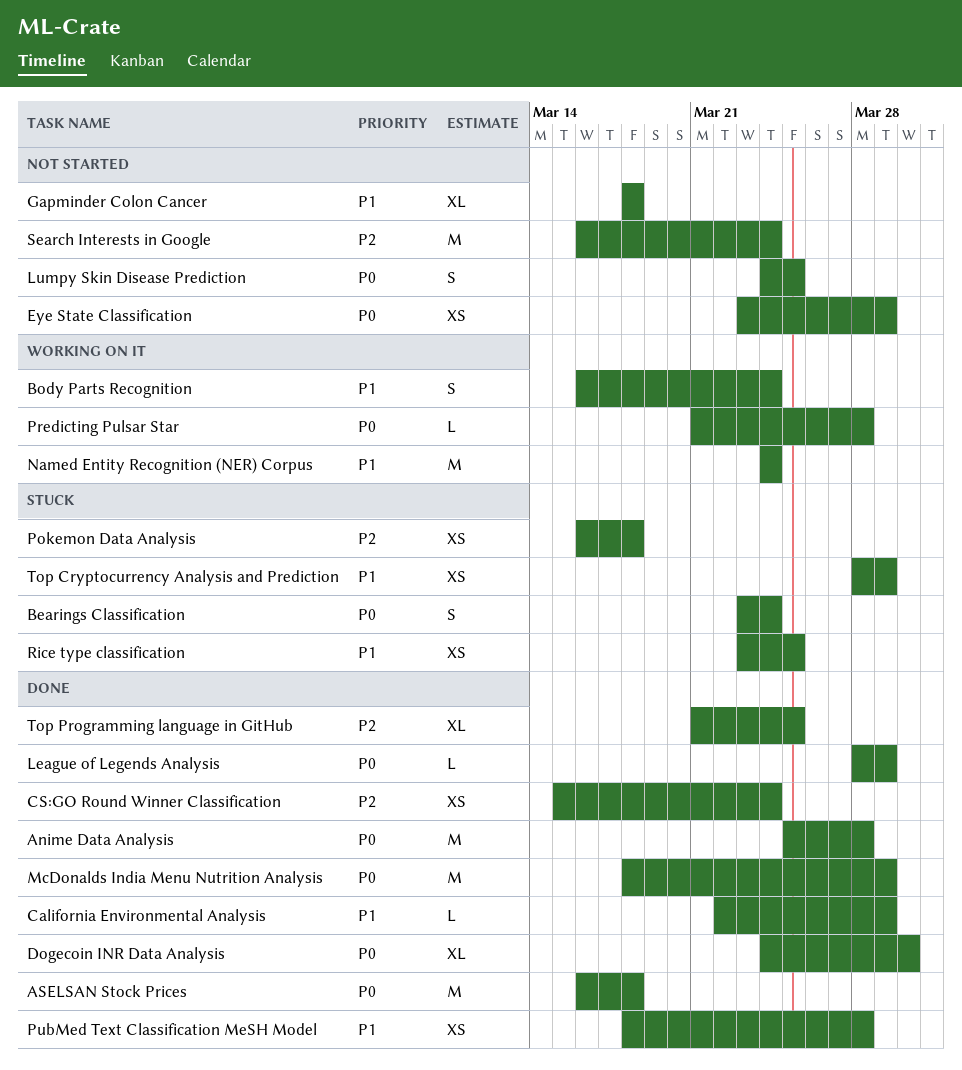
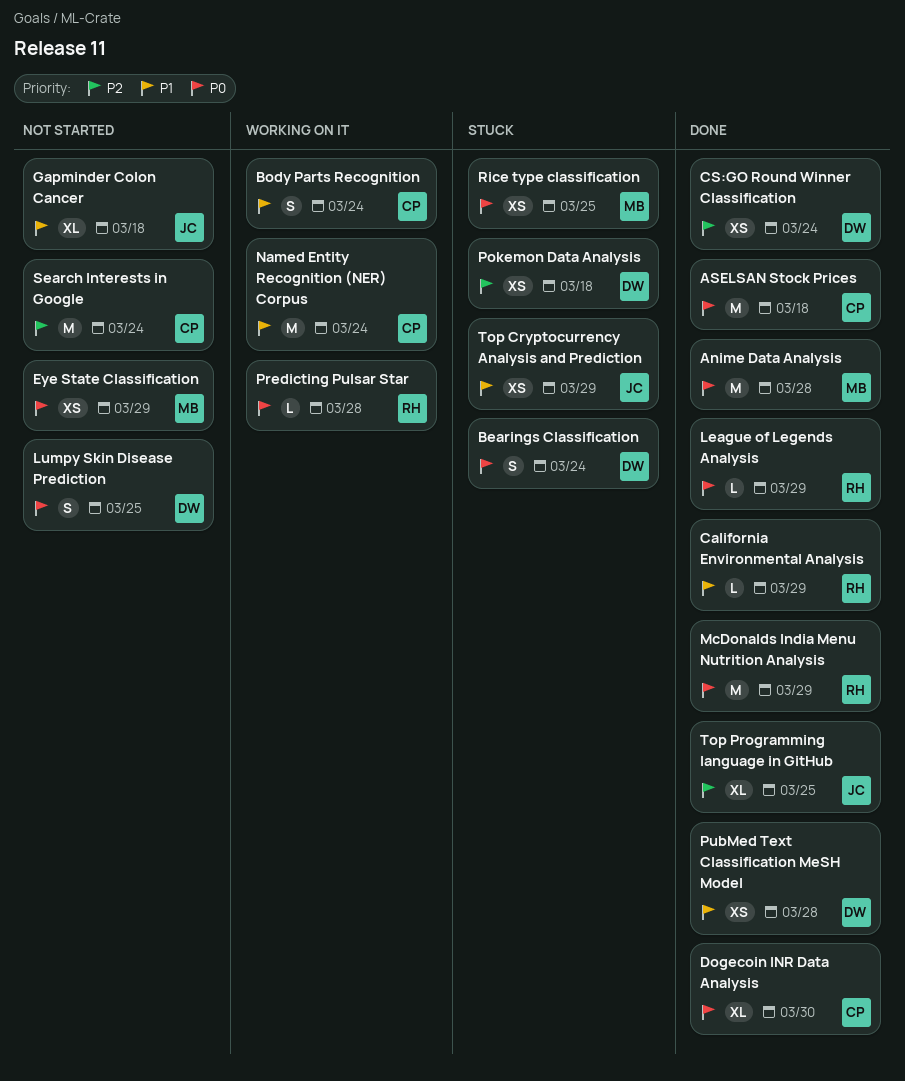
Rice type classification, priority: P1 -> P0

